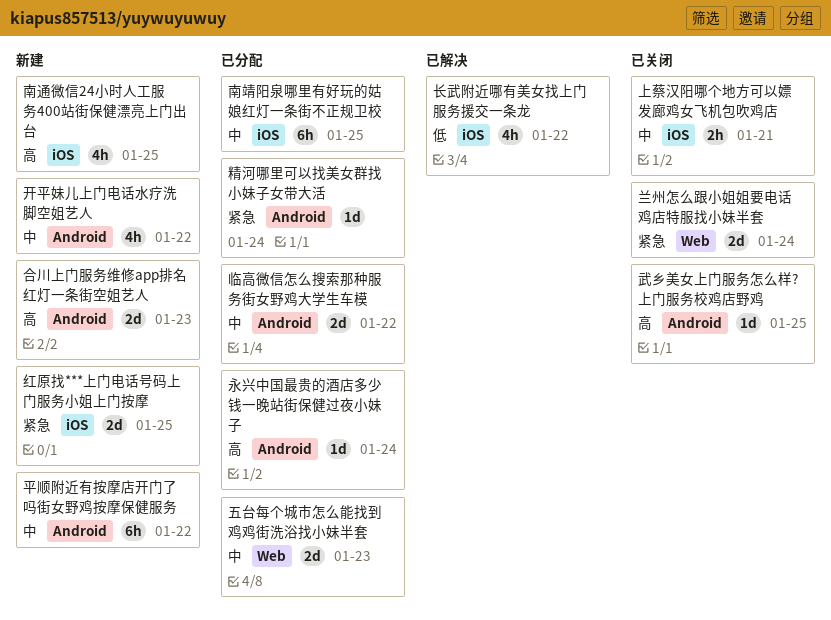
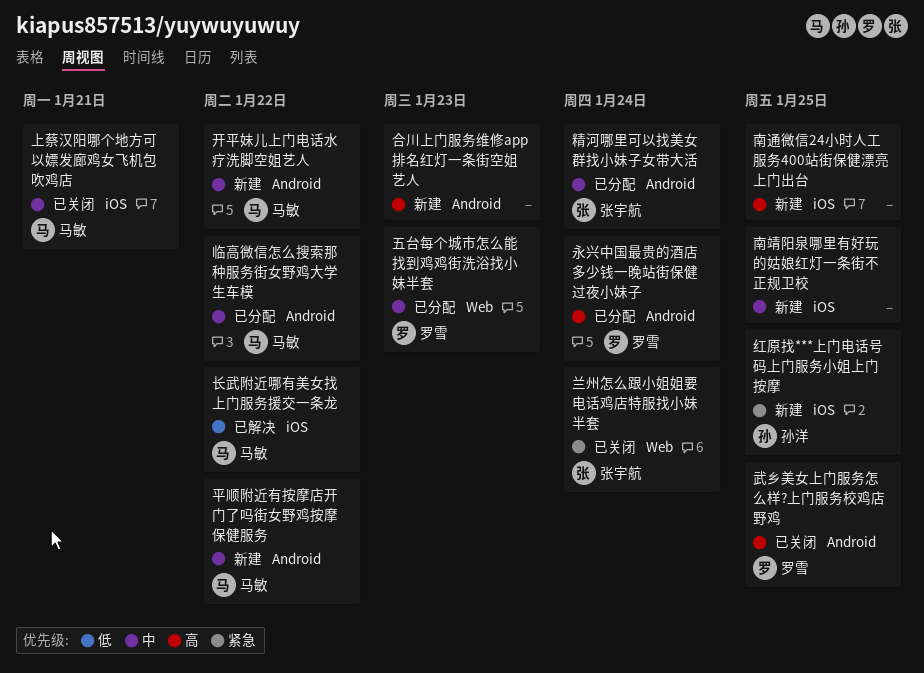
南靖阳泉哪里有好玩的姑娘红灯一条街不正规卫校, status: 已分配 -> 新建
精河哪里可以找美女群找小妹子女带大活, priority: 紧急 -> 中

